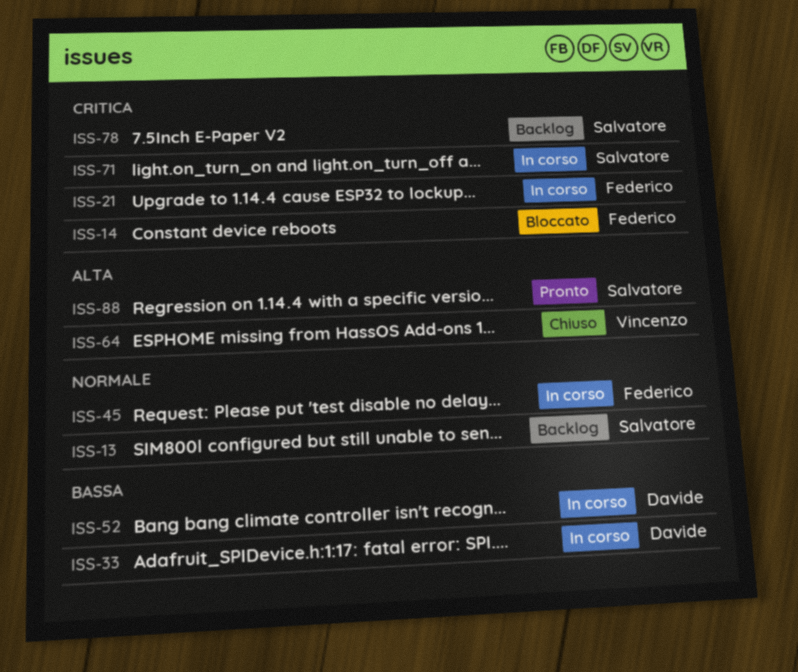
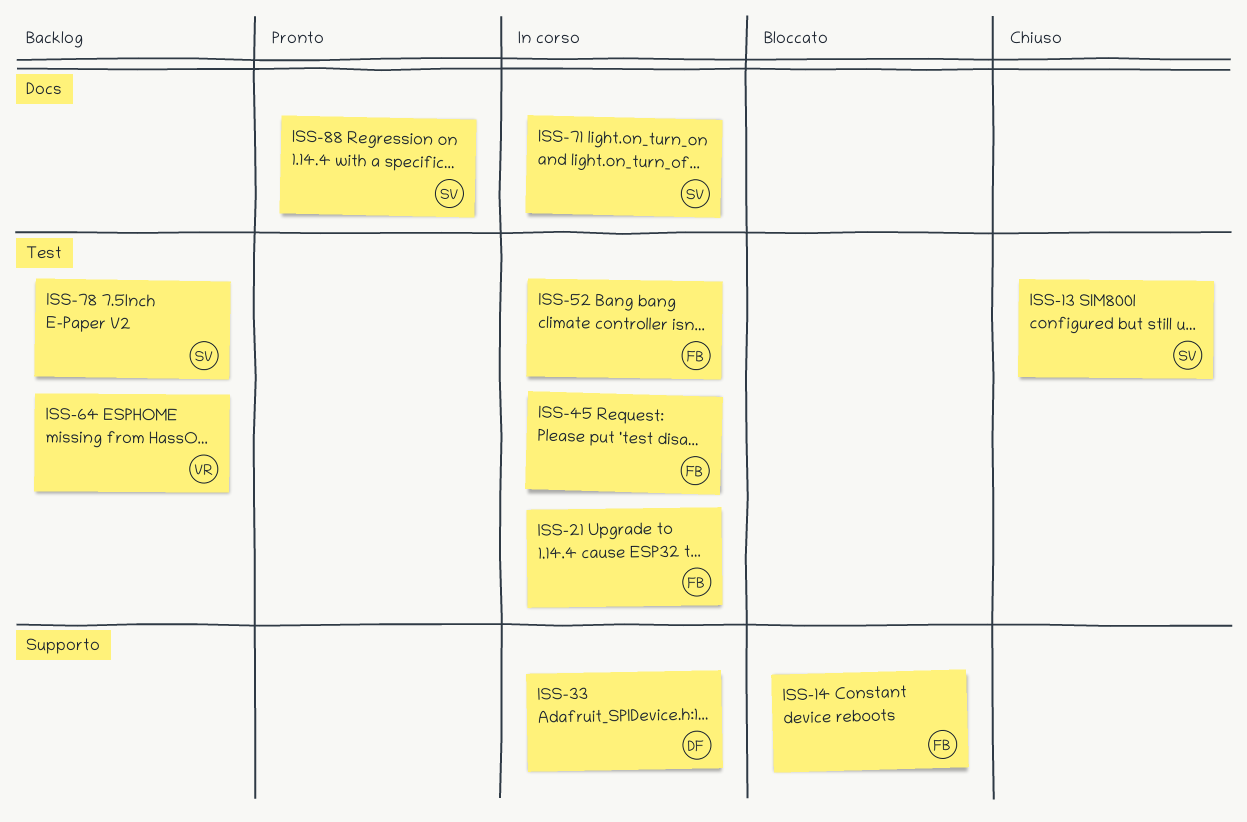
ISS-13, status: Backlog -> Chiuso
ISS-52, owner: Davide -> Federico
ISS-64, status: Chiuso -> Backlog

